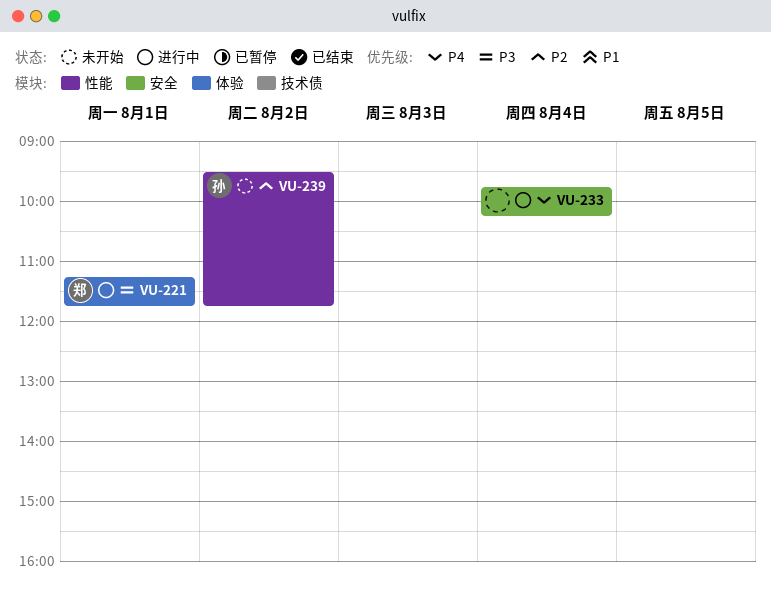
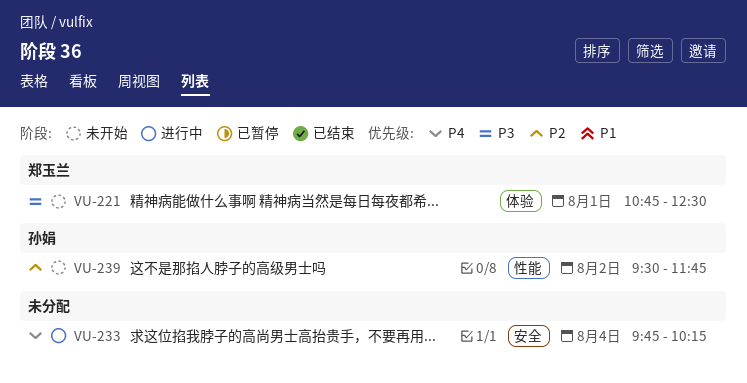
VU-221, status: 进行中 -> 未开始
VU-221, begins: 11:15 -> 10:45
VU-221, ends: 11:45 -> 12:30

